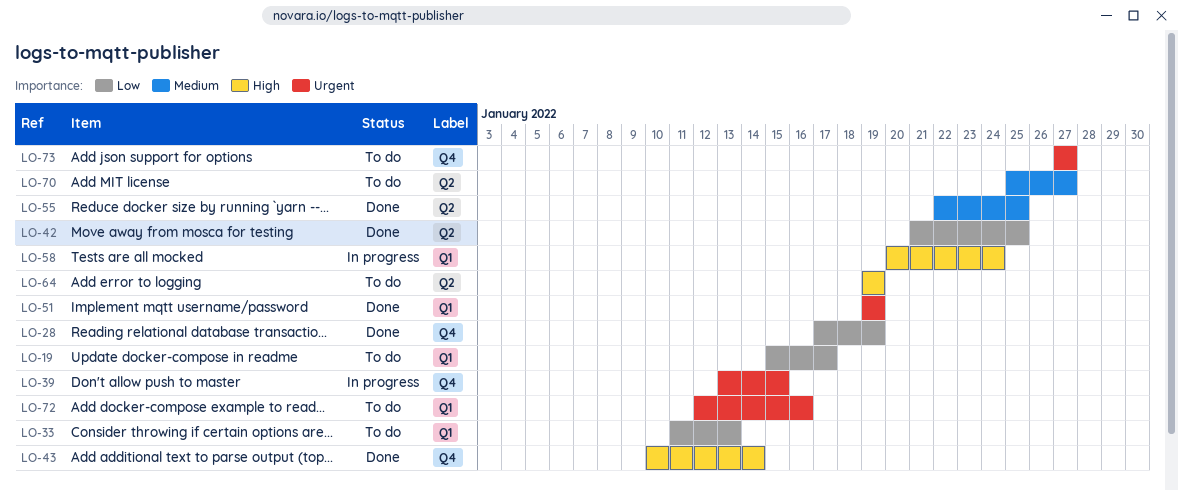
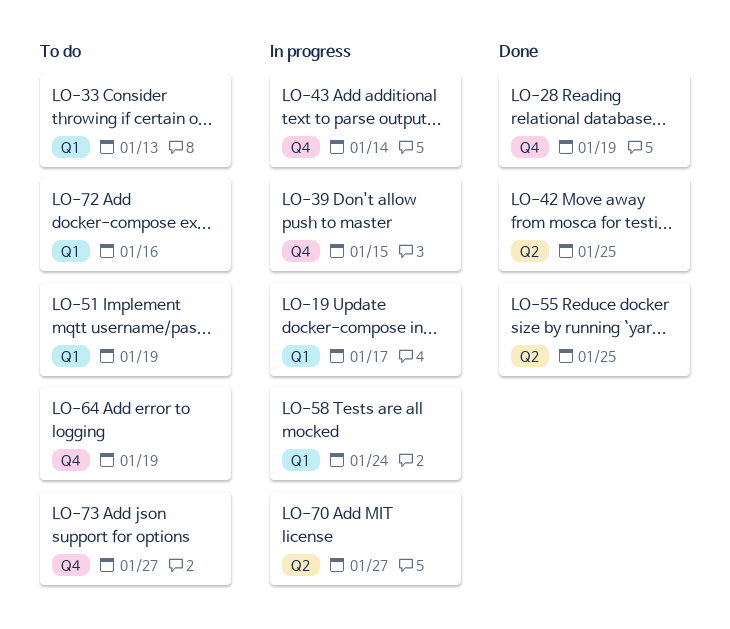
LO-19, status: To do -> In progress
LO-43, status: Done -> In progress
LO-51, status: Done -> To do
LO-64, label: Q2 -> Q4
LO-70, status: To do -> In progress

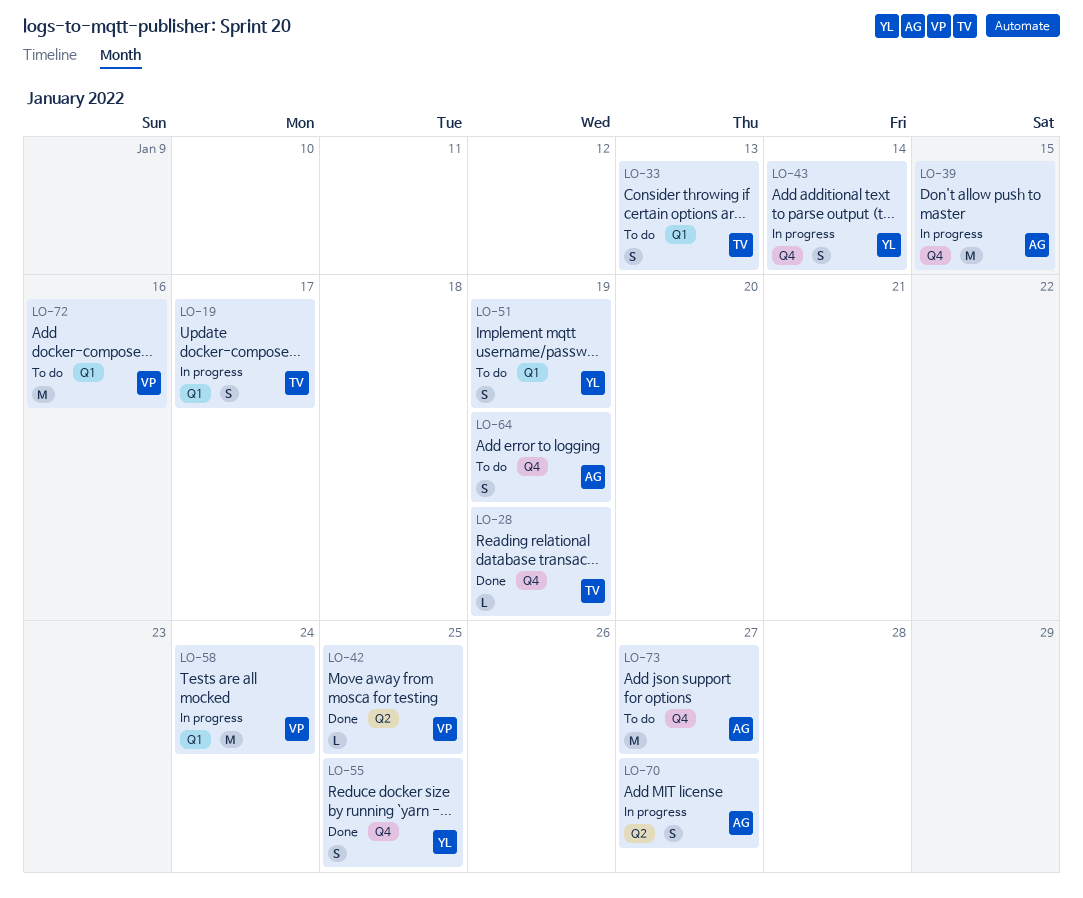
LO-55, label: Q2 -> Q4

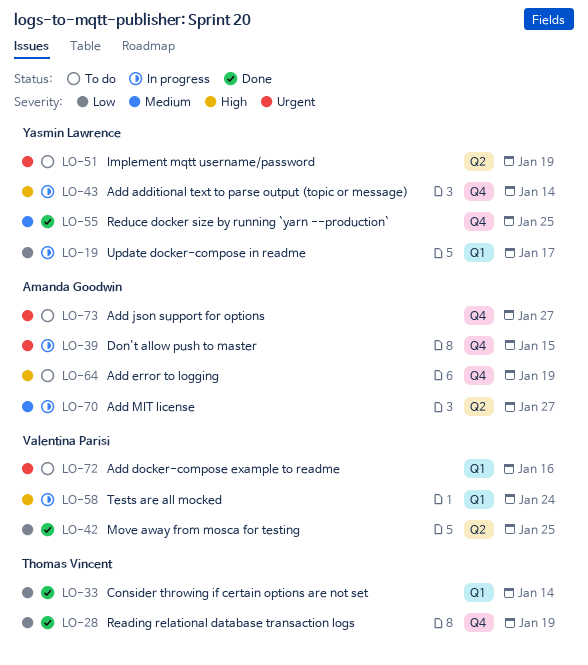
LO-19, owner: Thomas Vincent -> Yasmin Lawrence
LO-33, status: To do -> Done
LO-33, due: Jan 13 -> Jan 14
LO-51, label: Q1 -> Q2

